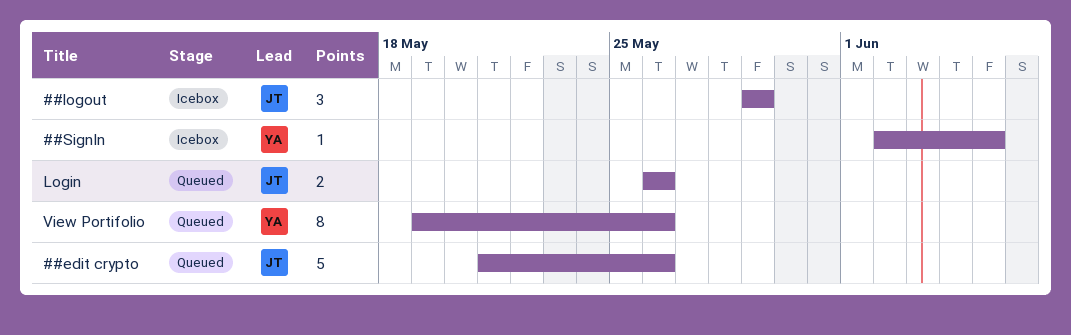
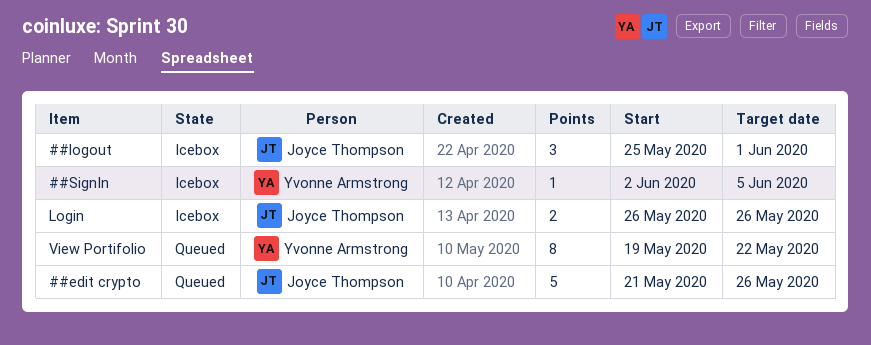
##logout, start: May 29 -> May 25
##logout, due: May 29 -> Jun 1
Login, status: Queued -> Icebox
View Portifolio, due: May 26 -> May 22

